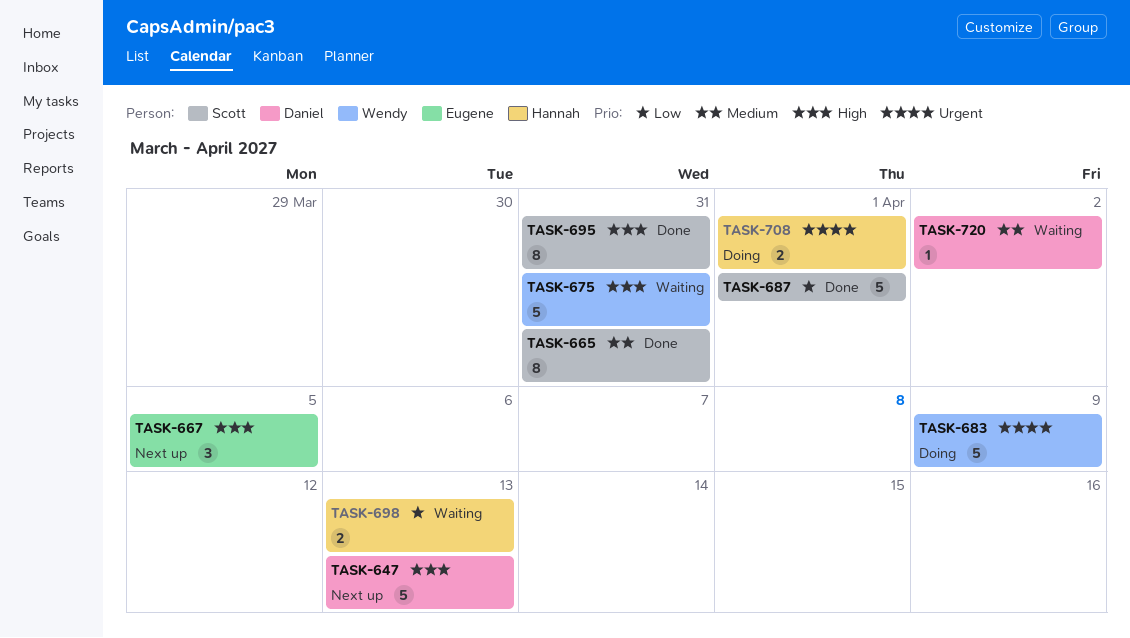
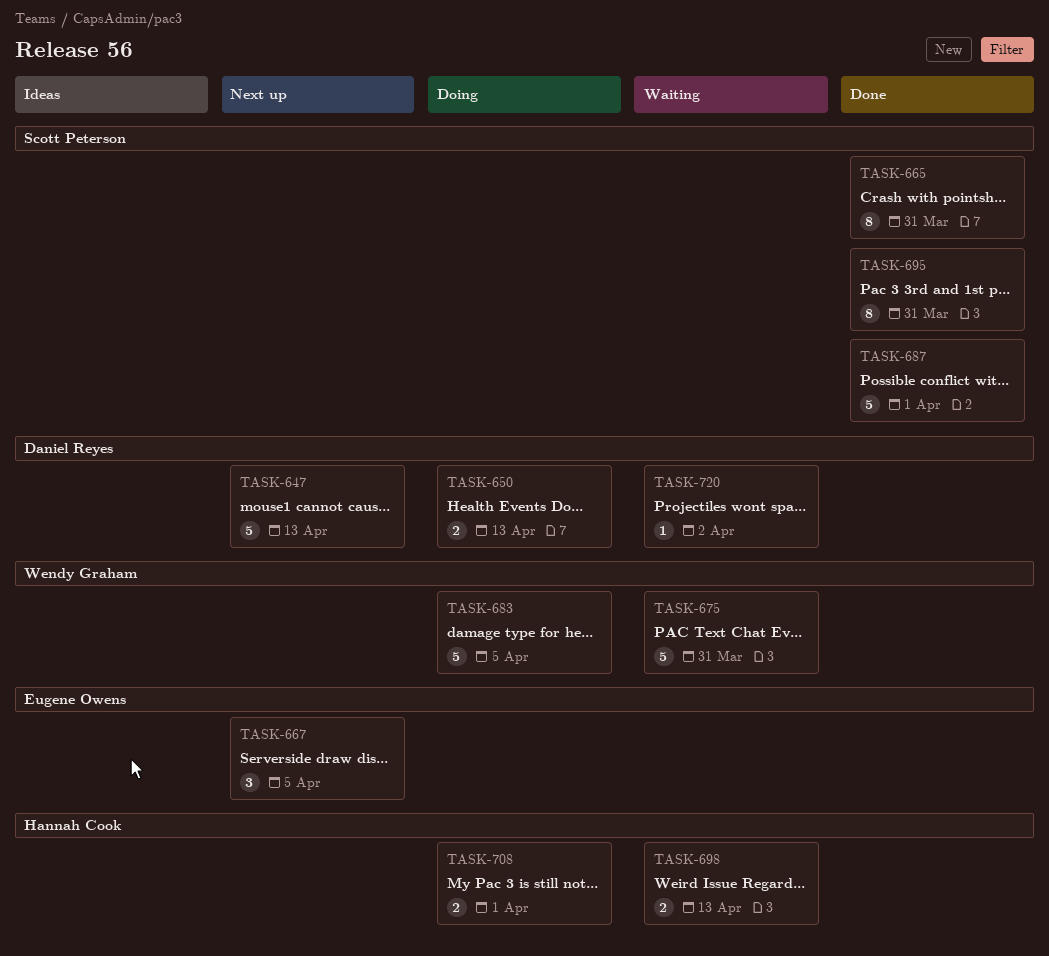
TASK-650: none -> present
TASK-683, due: Apr 9 -> Apr 5

